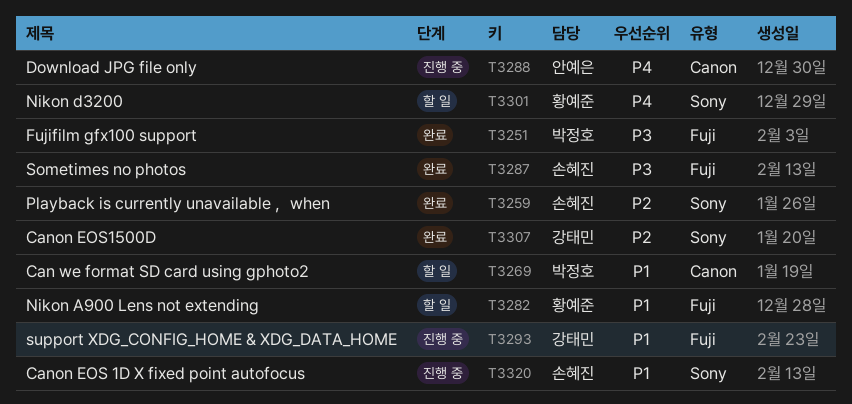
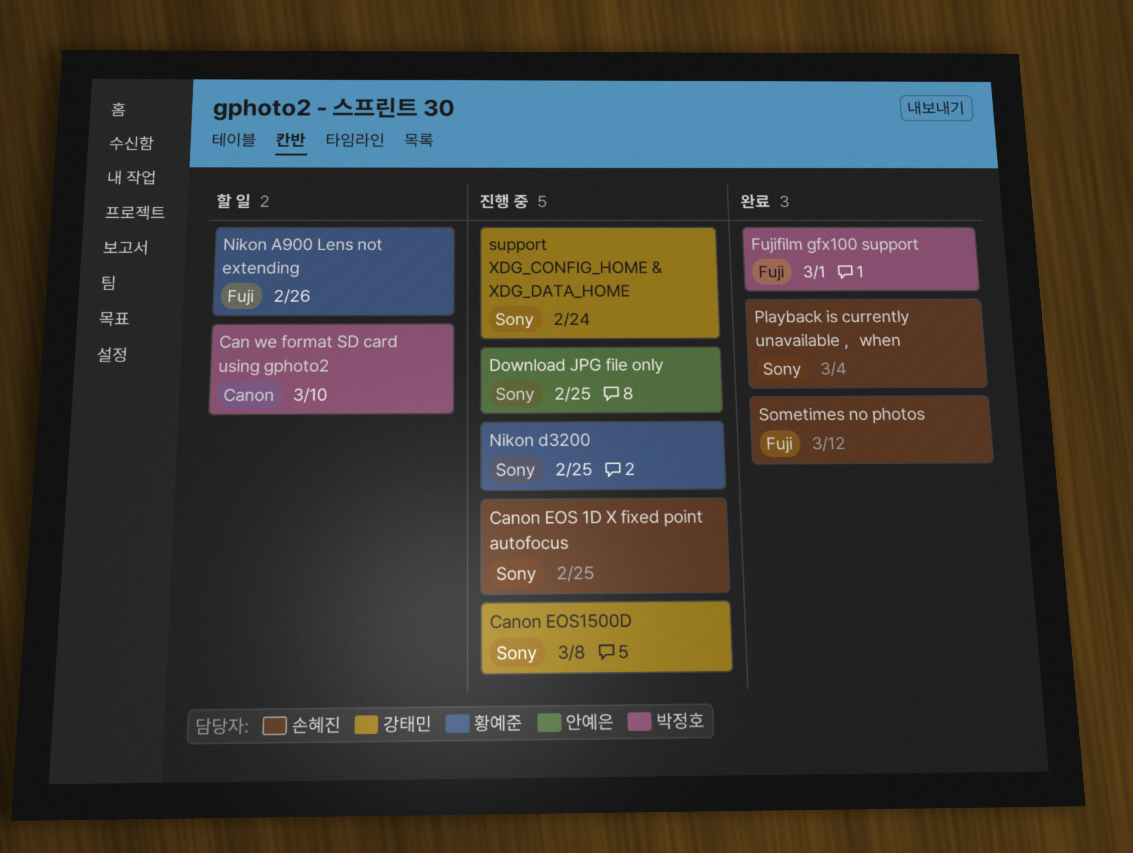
Canon EOS1500D, status: 완료 -> 진행 중
Download JPG file only, label: Canon -> Sony
Nikon d3200, status: 할 일 -> 진행 중
support XDG_CONFIG_HOME & XDG_DATA_HOME, label: Fuji -> Sony

